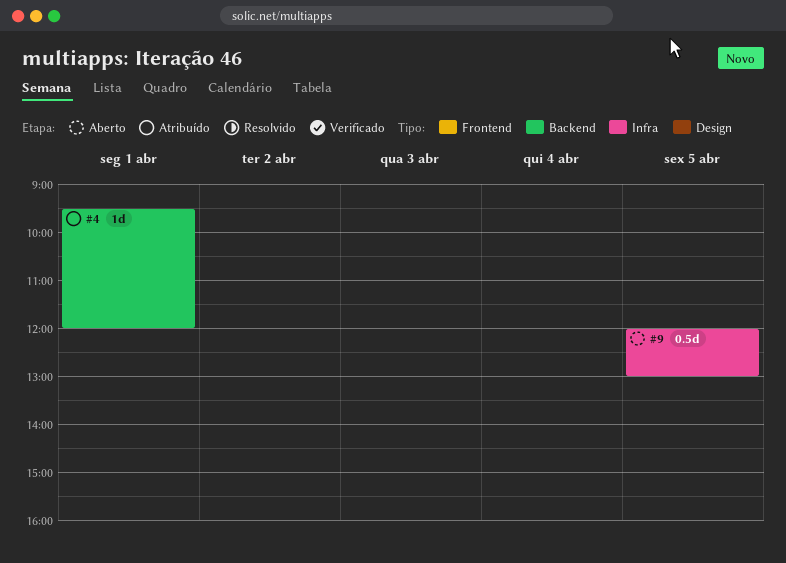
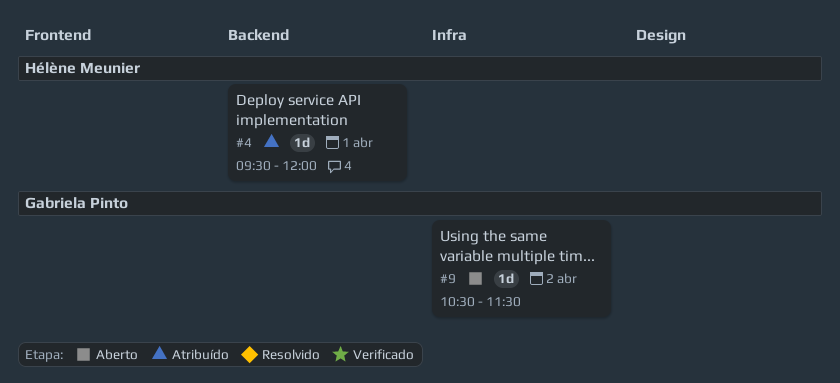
#9, estimate: 0.5d -> 1d
#9, day: Apr 5 -> Apr 2
#9, begins: 12:00 -> 10:30
#9, ends: 13:00 -> 11:30

